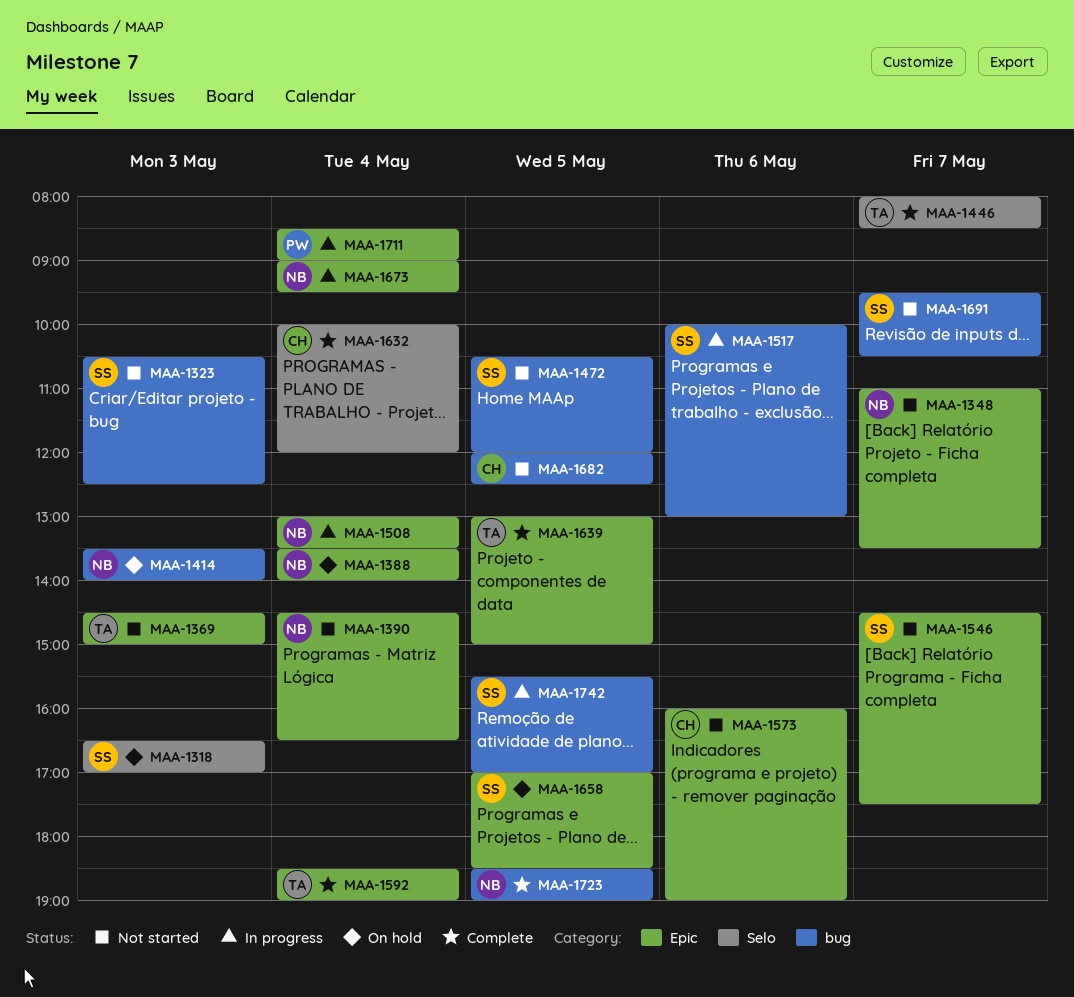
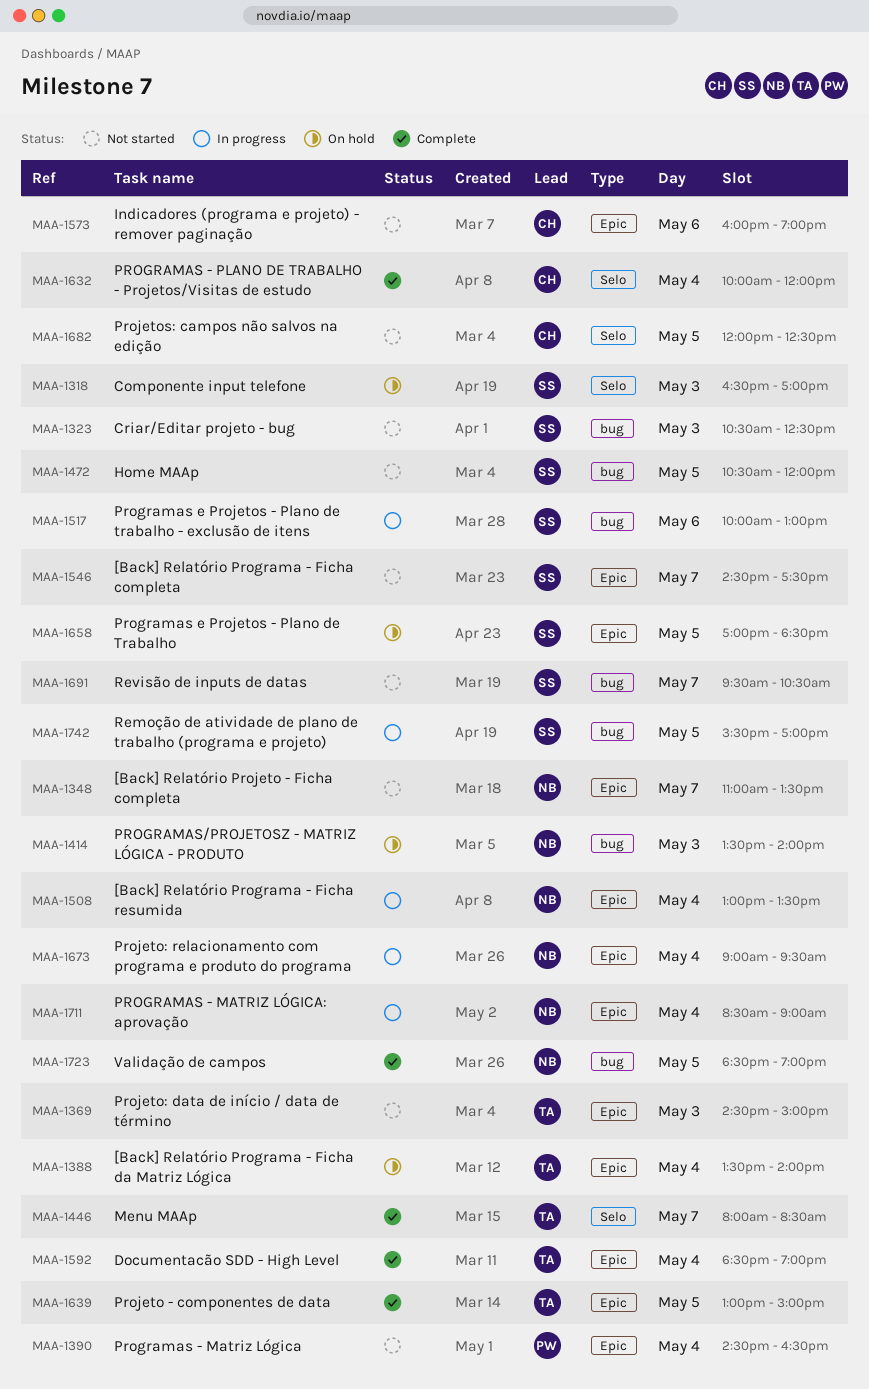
MAA-1388, owner: NB -> TA
MAA-1390, owner: NB -> PW
MAA-1682, label: bug -> Selo
MAA-1711, owner: PW -> NB

